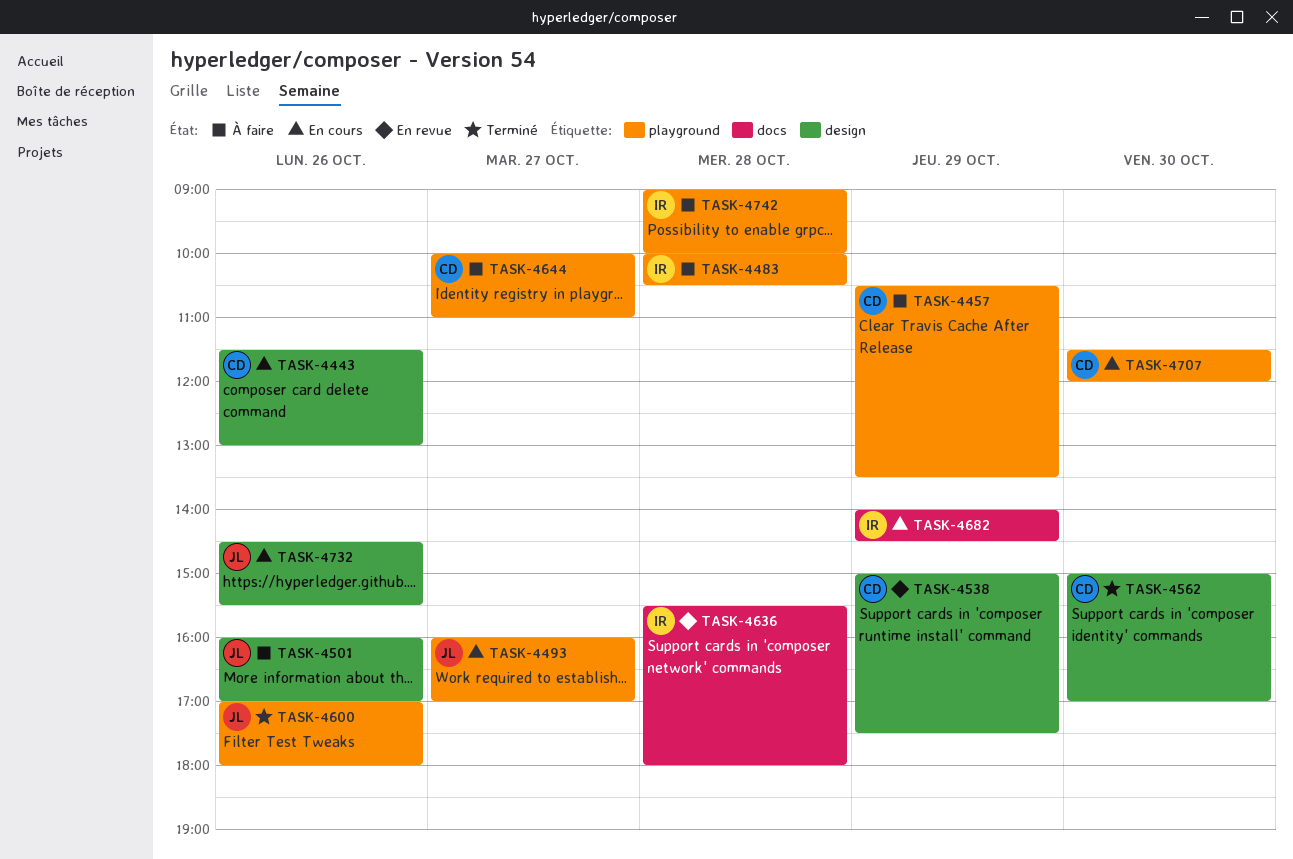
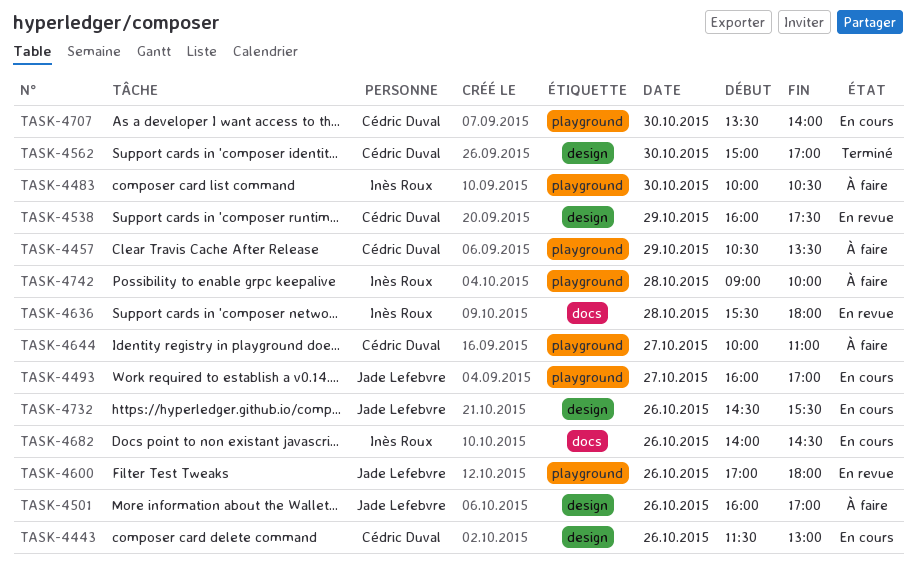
TASK-4483, day: Oct 28 -> Oct 30
TASK-4538, begins: 15:00 -> 16:00
TASK-4600, status: Terminé -> En revue
TASK-4682, day: Oct 29 -> Oct 26
TASK-4707, begins: 11:30 -> 13:30
TASK-4707, ends: 12:00 -> 14:00

